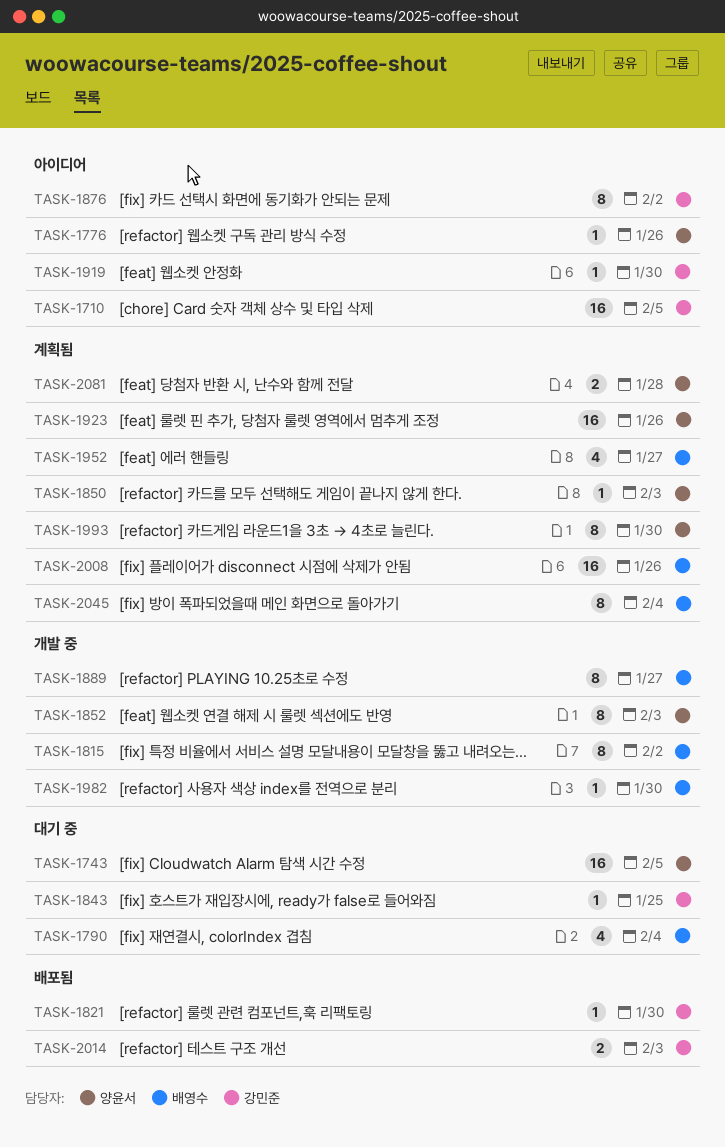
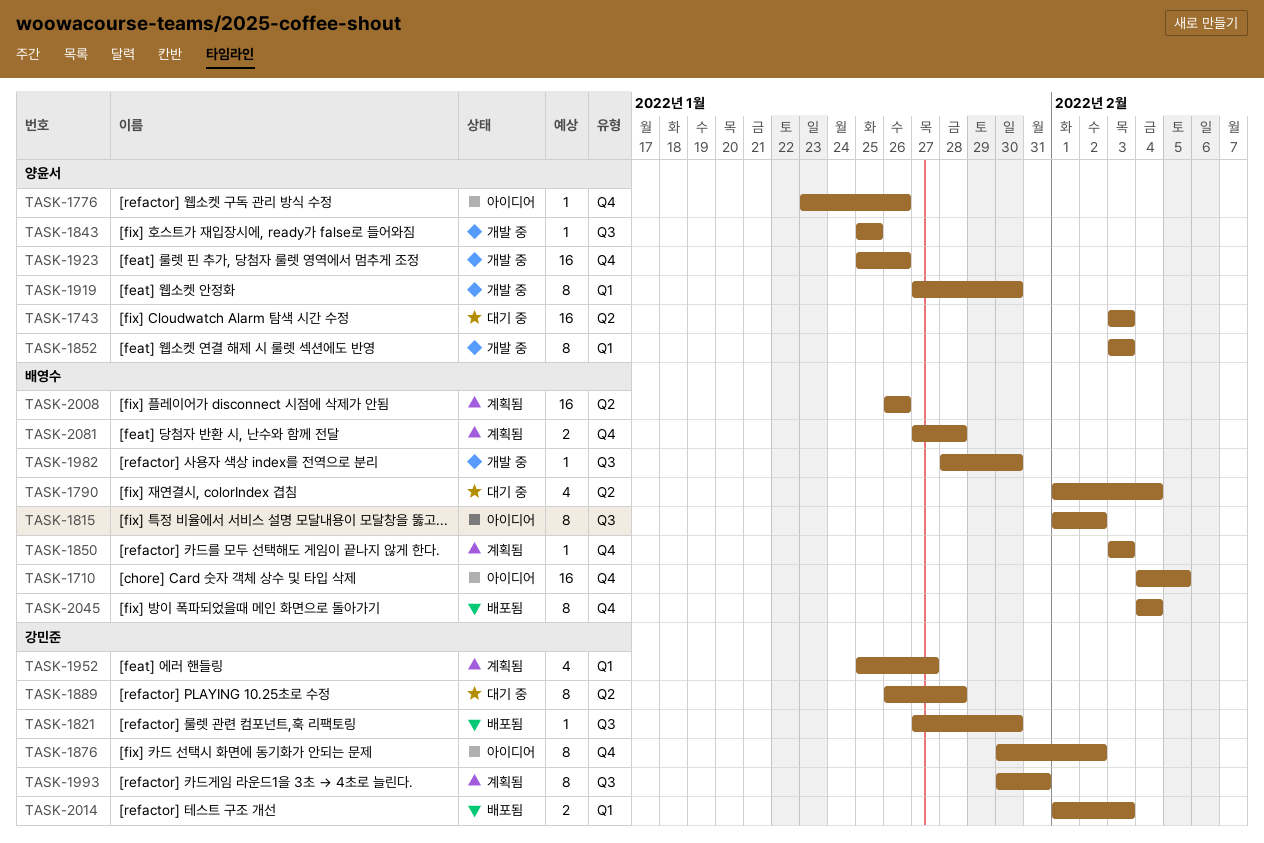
TASK-1710, owner: 강민준 -> 배영수
TASK-1743, due: Feb 5 -> Feb 3
TASK-1815, status: 개발 중 -> 아이디어
TASK-1843, status: 대기 중 -> 개발 중
TASK-1843, owner: 강민준 -> 양윤서
TASK-1850, owner: 양윤서 -> 배영수
TASK-1889, status: 개발 중 -> 대기 중
TASK-1889, owner: 배영수 -> 강민준
TASK-1889, due: Jan 27 -> Jan 28
TASK-1919, status: 아이디어 -> 개발 중
TASK-1919, owner: 강민준 -> 양윤서
TASK-1919, estimate: 1 -> 8
TASK-1923, status: 계획됨 -> 개발 중
TASK-1952, owner: 배영수 -> 강민준
TASK-1993, owner: 양윤서 -> 강민준
TASK-1993, due: Jan 30 -> Jan 31
TASK-2045, status: 계획됨 -> 배포됨
TASK-2081, owner: 양윤서 -> 배영수

